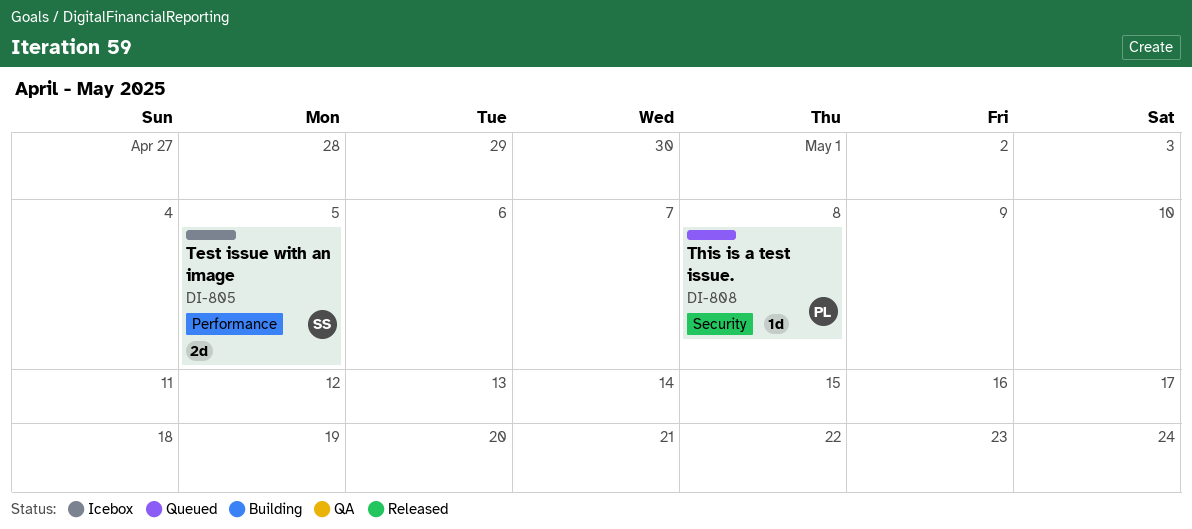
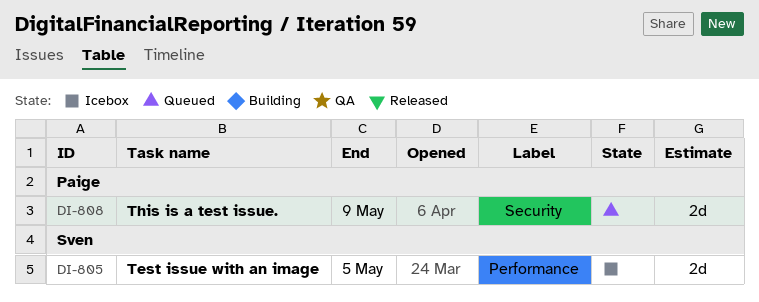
DI-808, estimate: 1d -> 2d
DI-808, due: May 8 -> May 9

